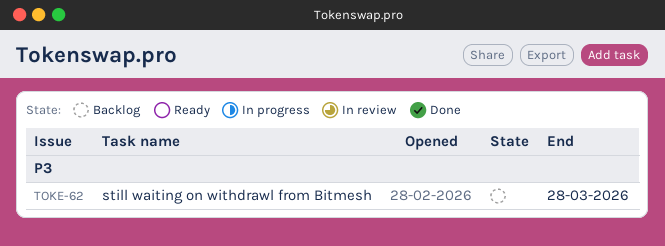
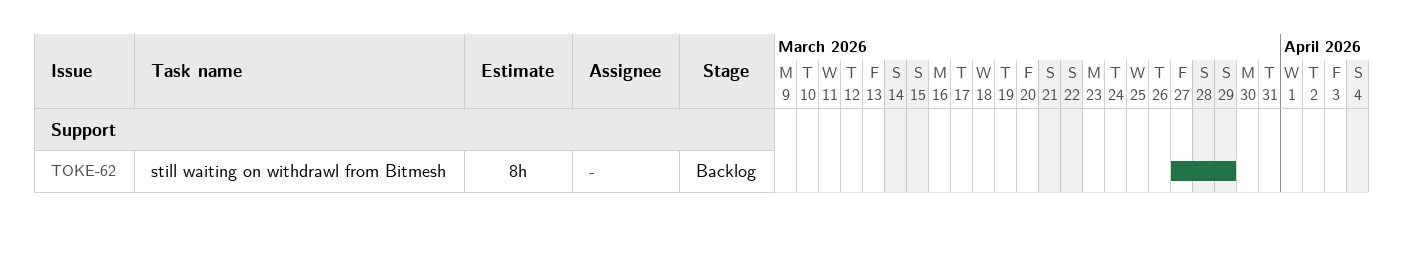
TOKE-62, due: Mar 28 -> Mar 29

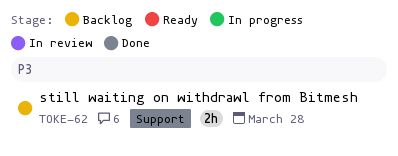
TOKE-62, estimate: 8h -> 2h
TOKE-62, due: Mar 29 -> Mar 28

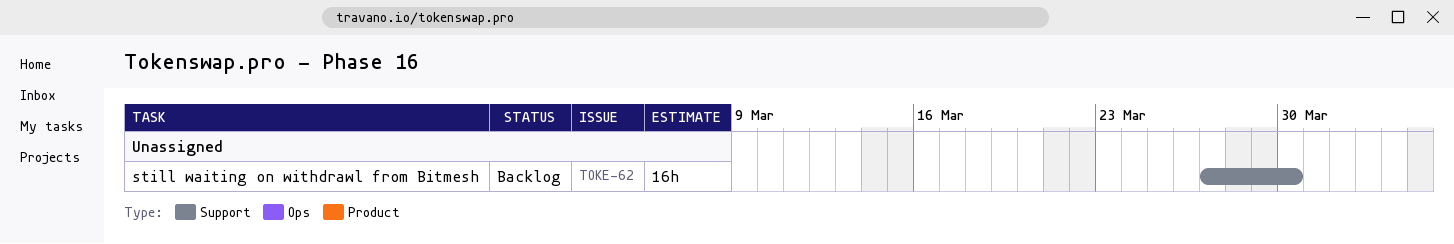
TOKE-62, estimate: 2h -> 16h
TOKE-62, due: Mar 28 -> Mar 30

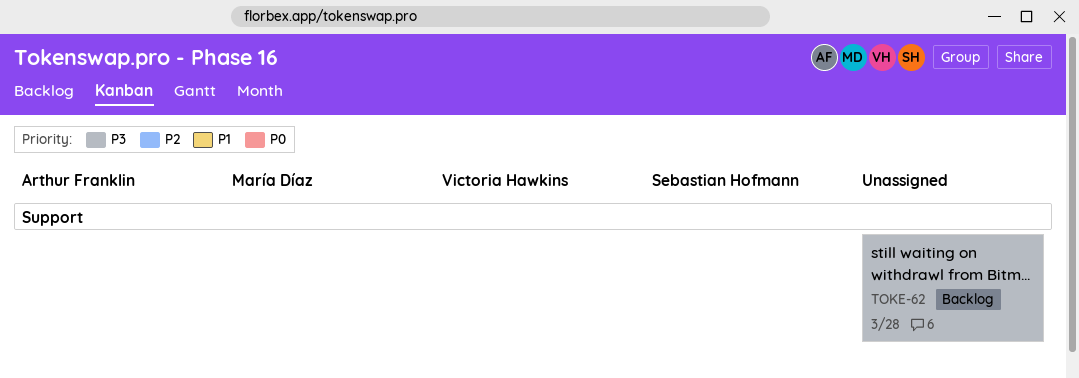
TOKE-62, due: Mar 30 -> Mar 28

